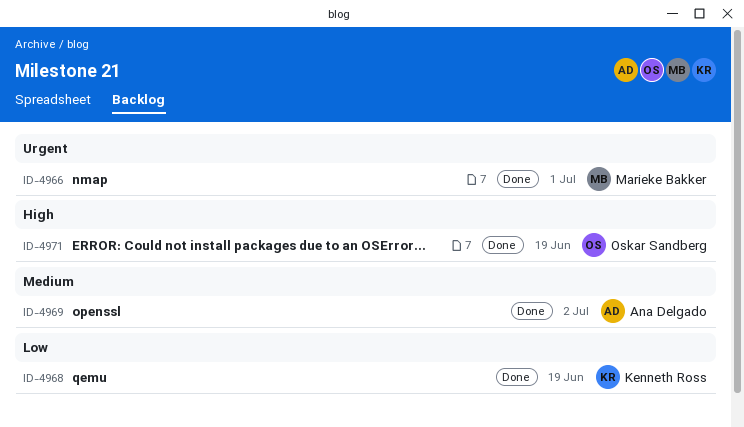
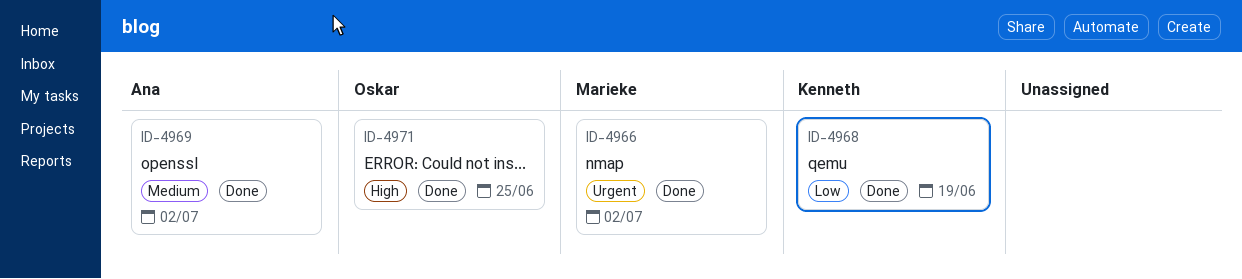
ID-4966, due: Jul 1 -> Jul 2
ID-4971, due: Jun 19 -> Jun 25

